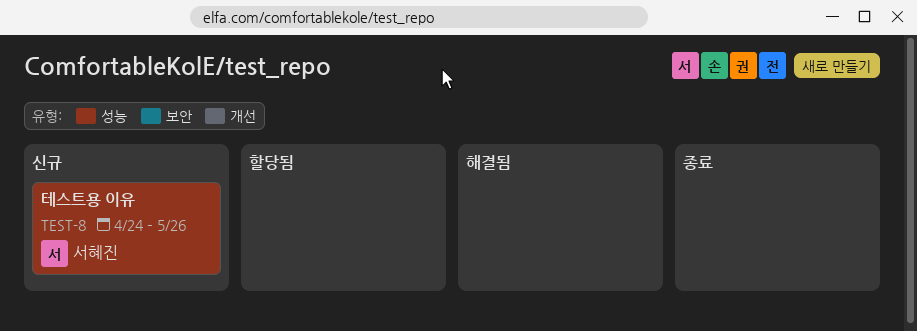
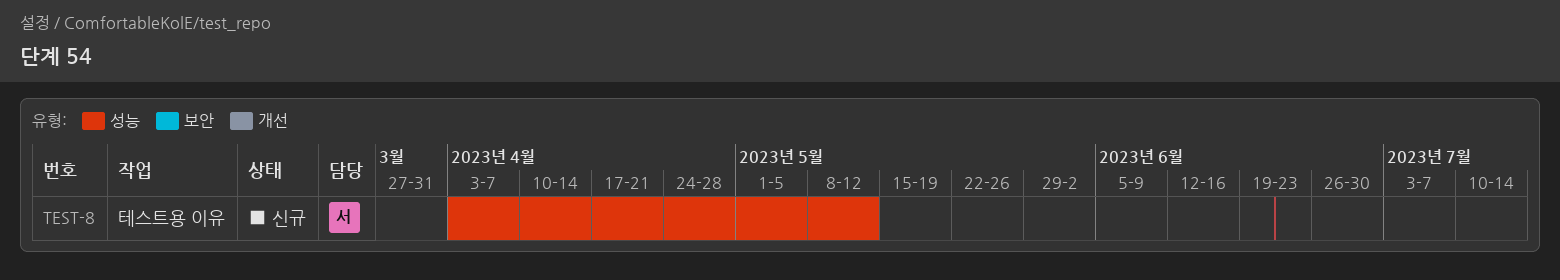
TEST-8, start: Apr 24 -> Apr 3
TEST-8, due: May 26 -> May 12

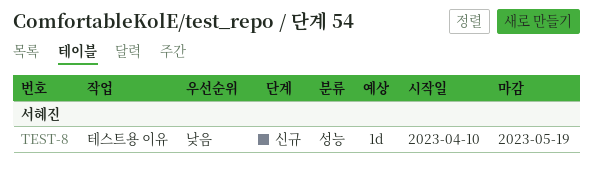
TEST-8, start: Apr 3 -> Apr 10
TEST-8, due: May 12 -> May 19

